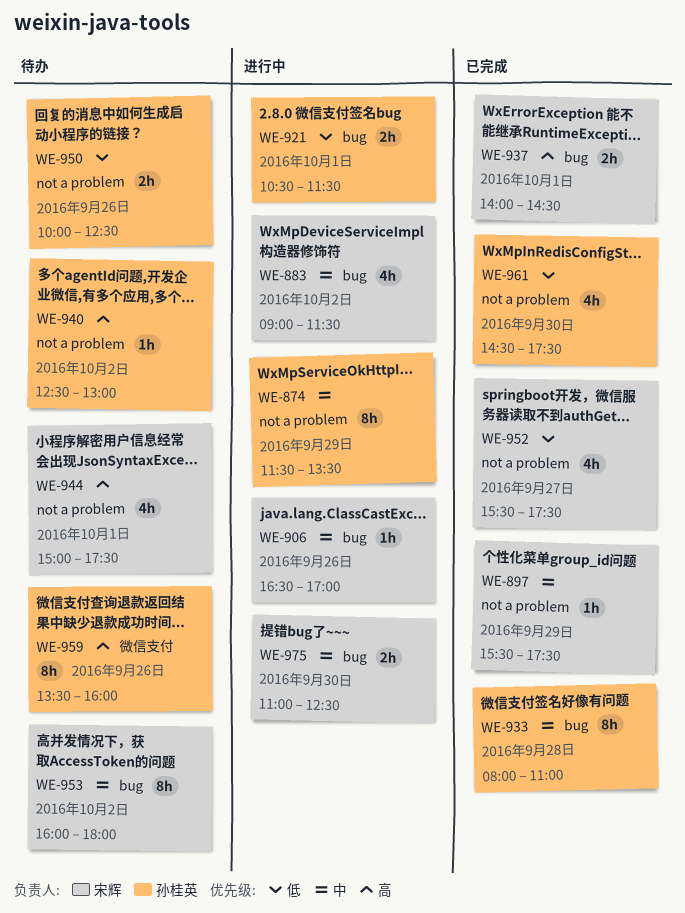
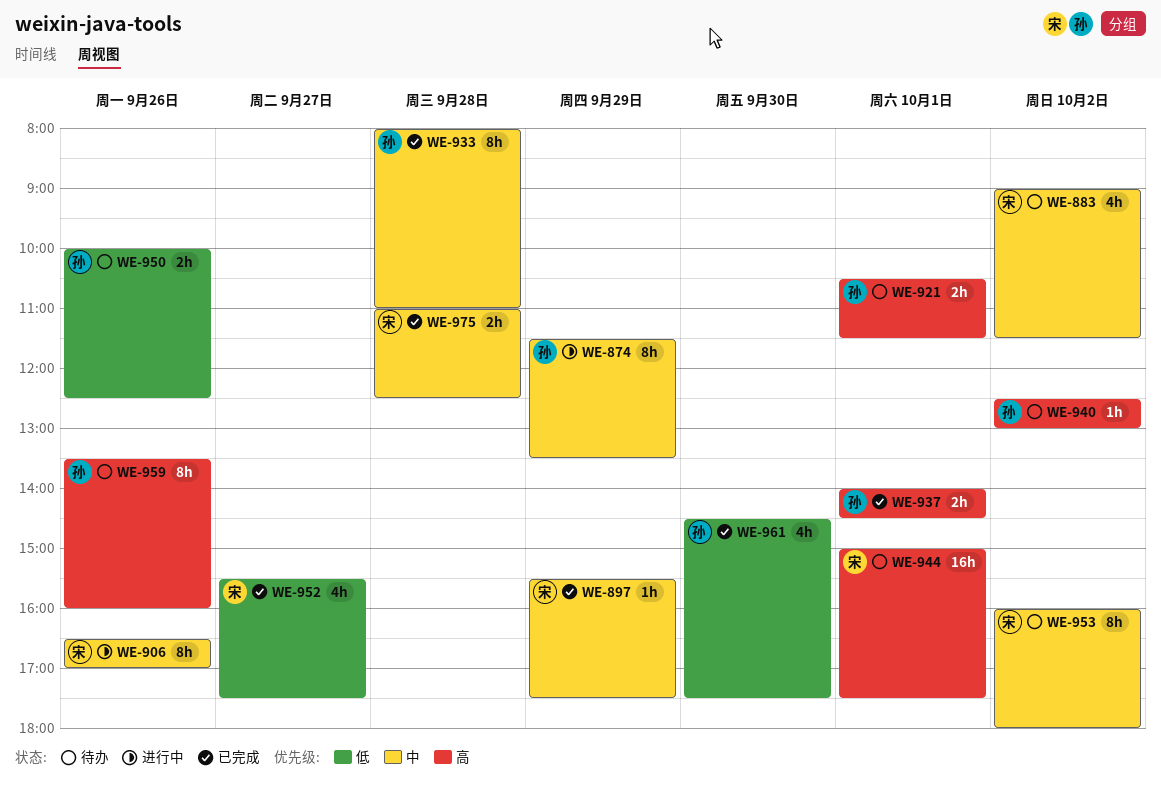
WE-883, status: 进行中 -> 待办
WE-906, estimate: 1h -> 8h
WE-921, status: 进行中 -> 待办
WE-921, priority: 低 -> 高
WE-937, owner: 宋辉 -> 孙桂英
WE-944, estimate: 4h -> 16h
WE-975, status: 进行中 -> 已完成
WE-975, day: Sep 30 -> Sep 28

